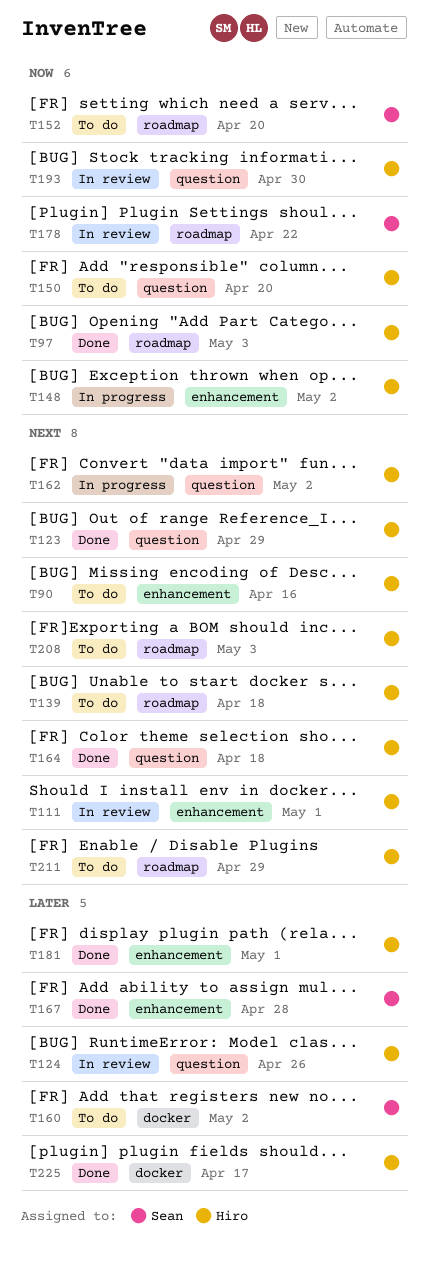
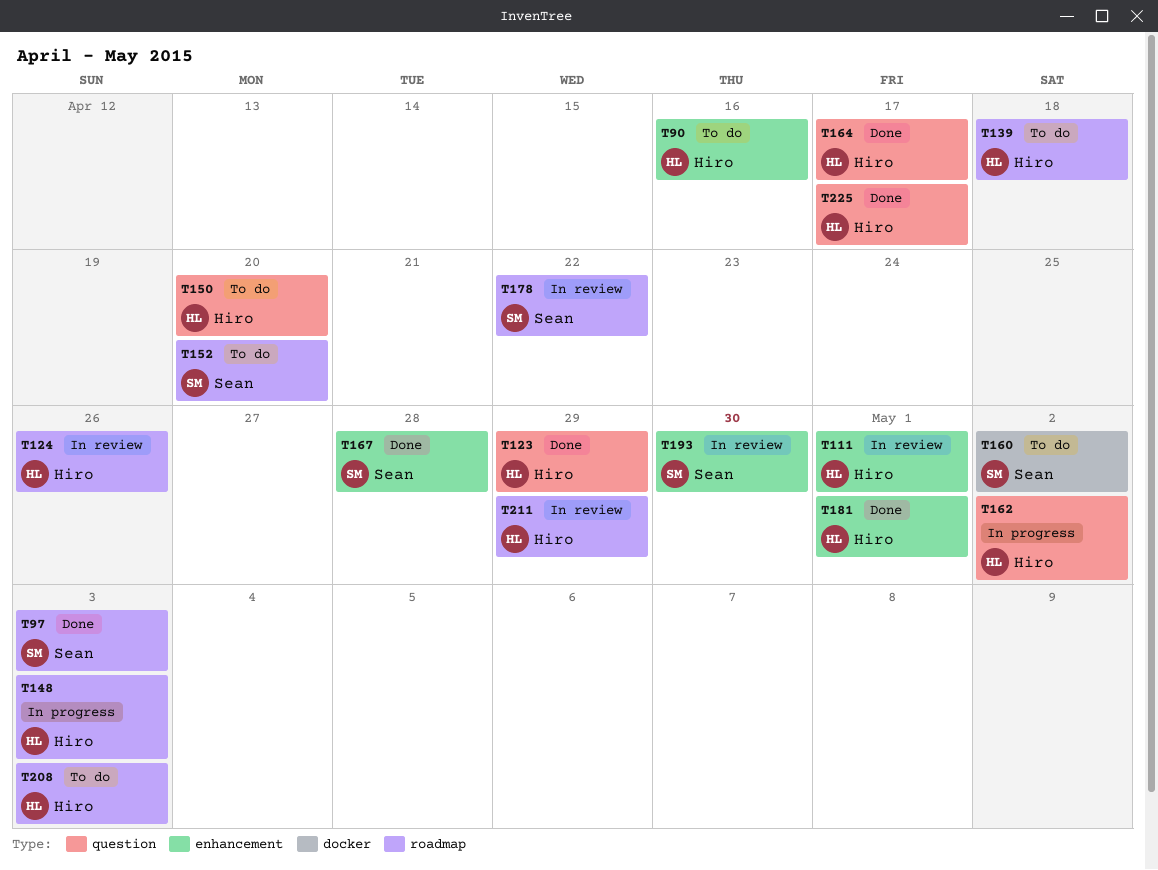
T97, owner: Hiro -> Sean
T124, label: question -> roadmap
T148, label: enhancement -> roadmap
T148, due: May 2 -> May 3
T164, due: Apr 18 -> Apr 17
T193, owner: Hiro -> Sean
T193, label: question -> enhancement
T211, status: To do -> In review
T225, label: docker -> question

